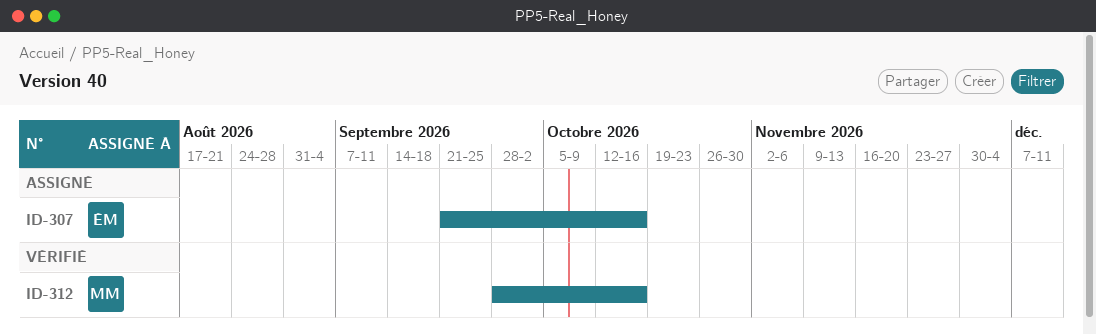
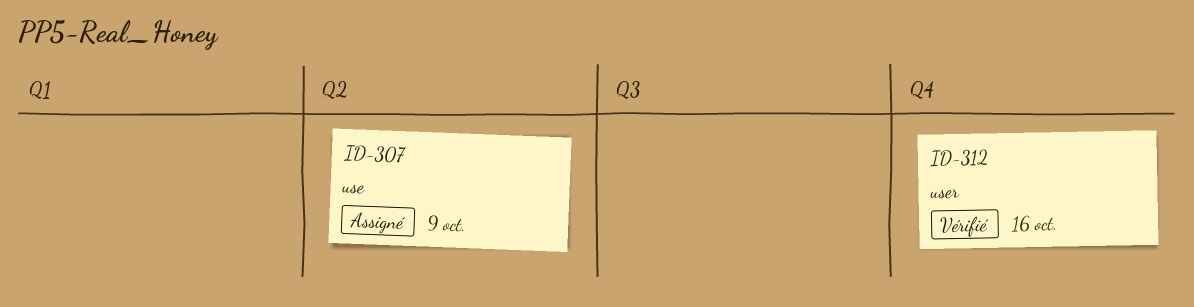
ID-307, due: Oct 16 -> Oct 9

